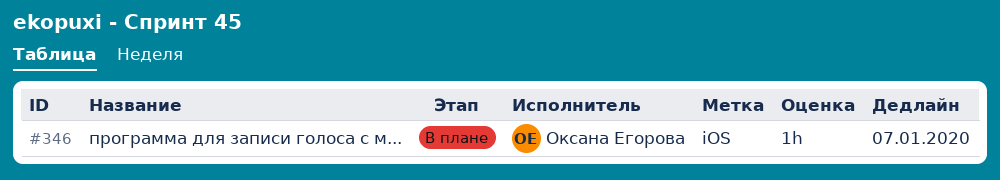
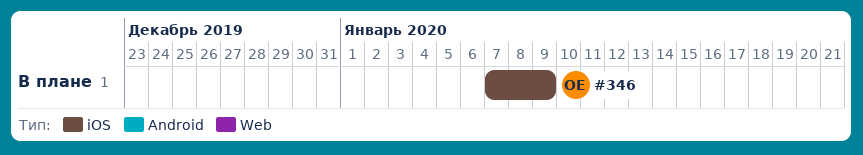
#346, due: Jan 7 -> Jan 9

